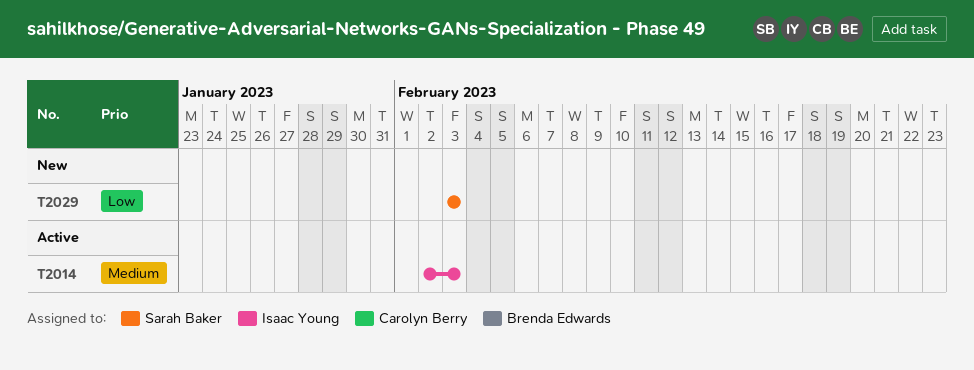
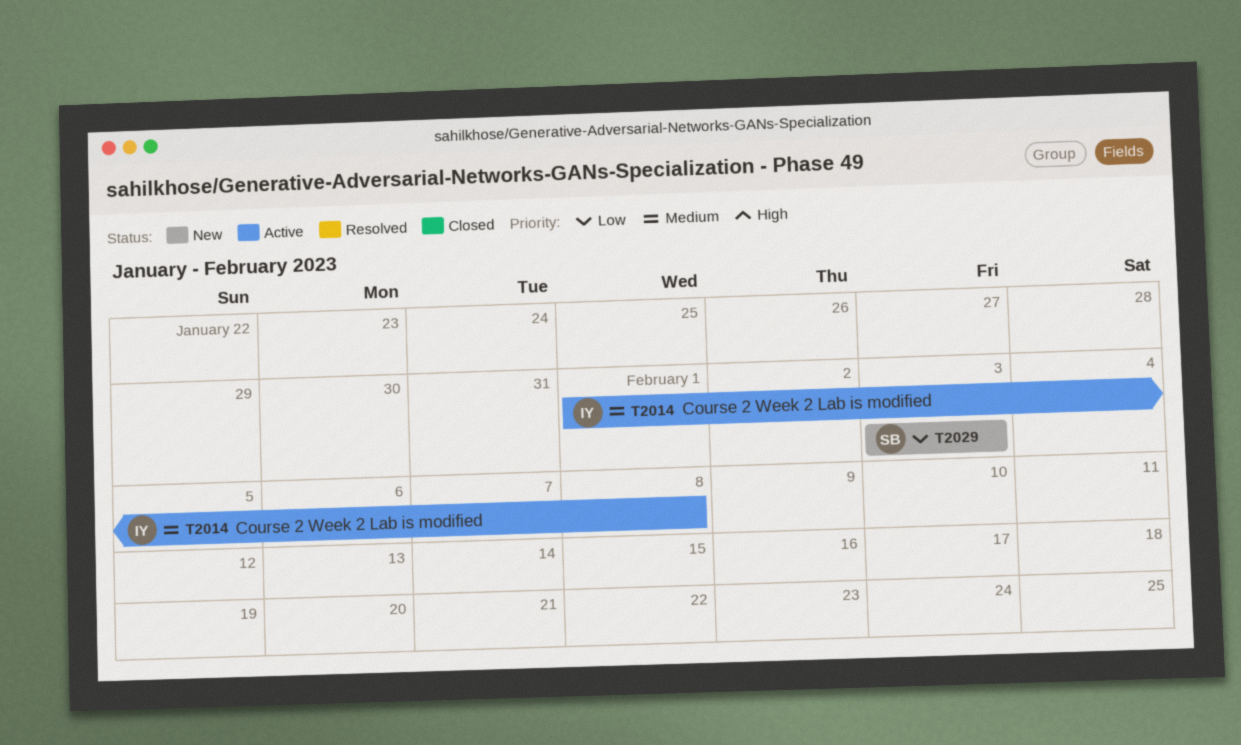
T2014, start: Feb 2 -> Feb 1
T2014, due: Feb 3 -> Feb 8

